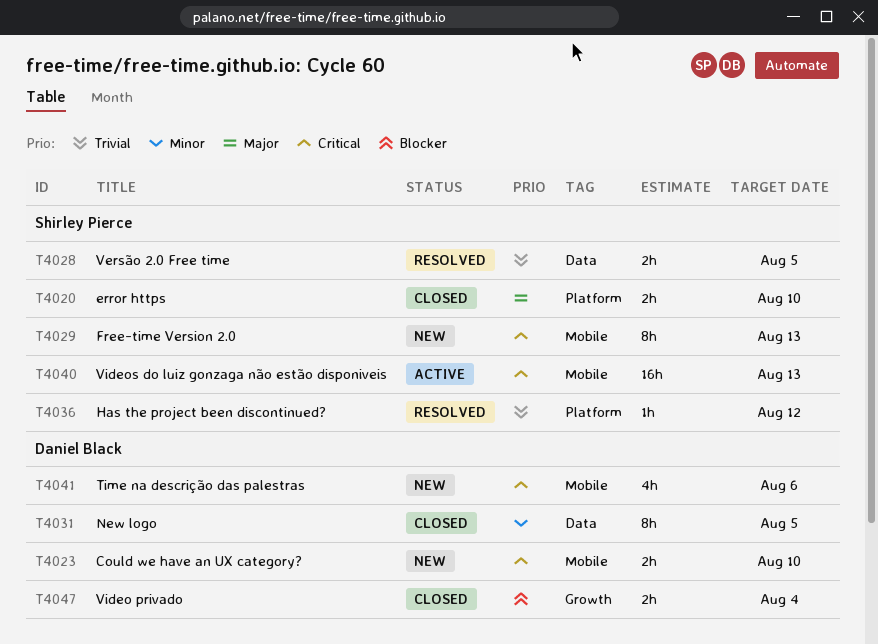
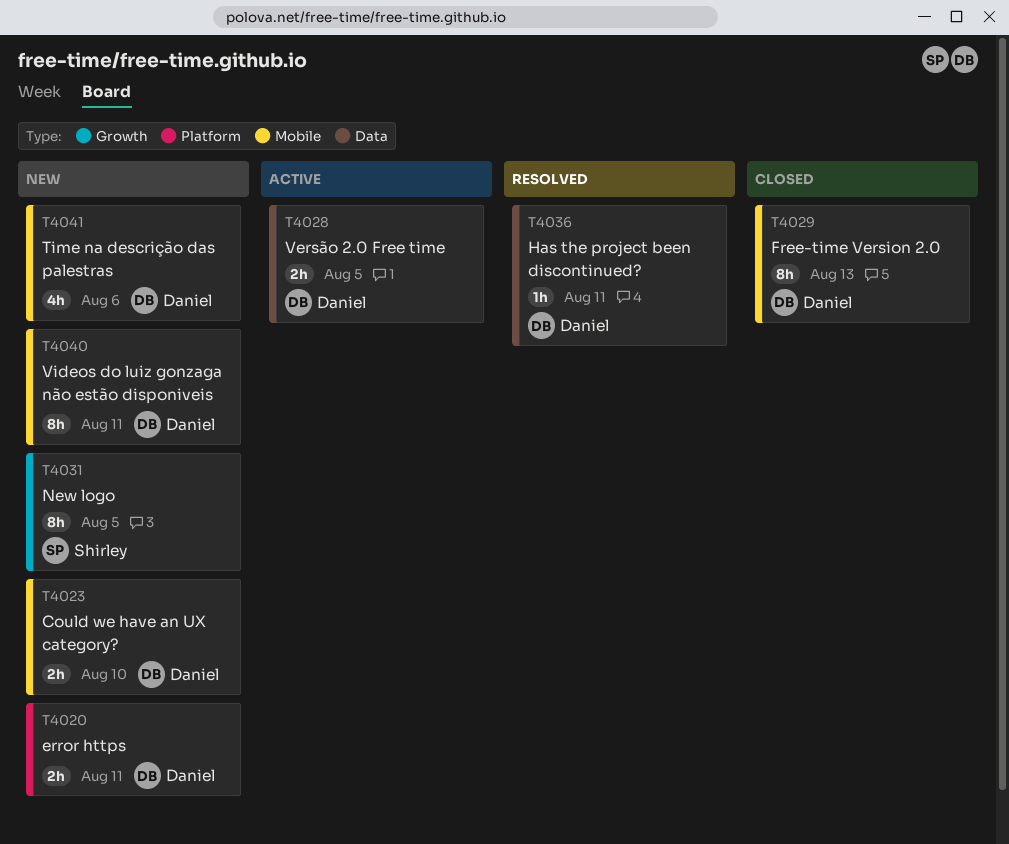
T4020, status: Closed -> New
T4020, owner: Shirley Pierce -> Daniel Black
T4020, due: Aug 10 -> Aug 11
T4028, status: Resolved -> Active
T4028, owner: Shirley Pierce -> Daniel Black
T4029, status: New -> Closed
T4029, owner: Shirley Pierce -> Daniel Black
T4031, status: Closed -> New
T4031, owner: Daniel Black -> Shirley Pierce
T4031, label: Data -> Growth
T4036, owner: Shirley Pierce -> Daniel Black
T4036, label: Platform -> Data
T4036, due: Aug 12 -> Aug 11
T4040, status: Active -> New
T4040, owner: Shirley Pierce -> Daniel Black
T4040, estimate: 16h -> 8h
T4040, due: Aug 13 -> Aug 11
T4047: present -> none

